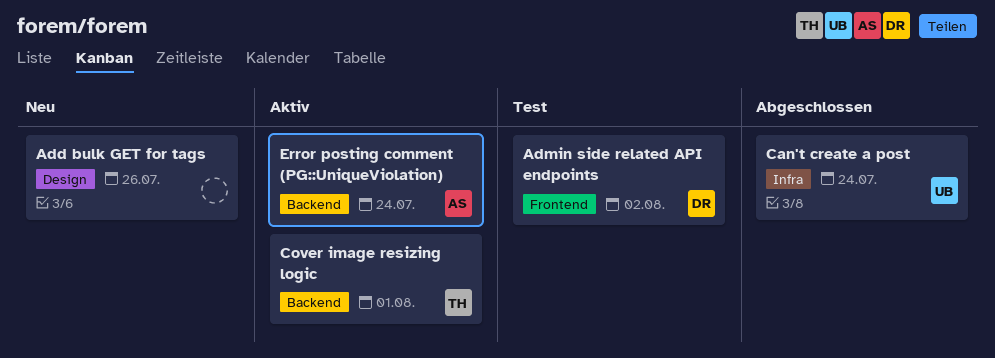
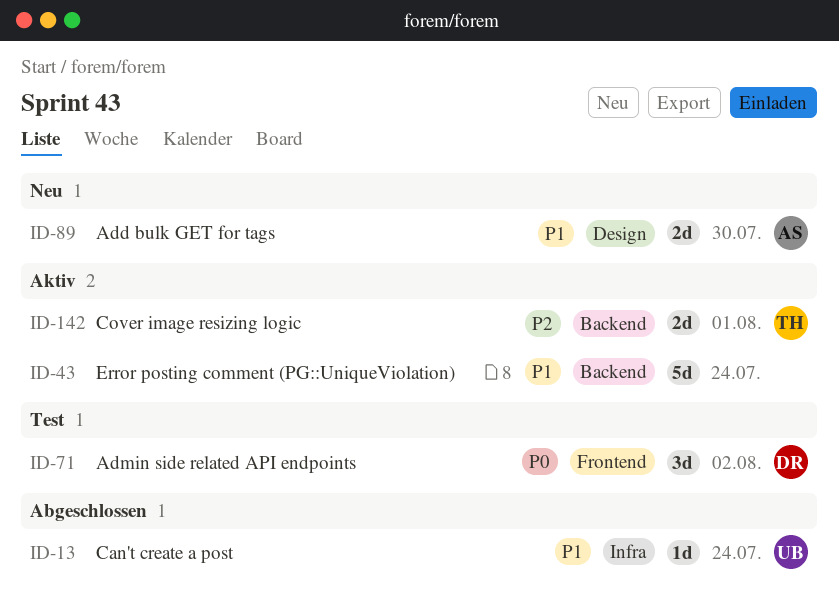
Add bulk GET for tags, owner: none -> AS
Add bulk GET for tags, due: Jul 26 -> Jul 30
Error posting comment (PG::UniqueViolation), owner: AS -> none

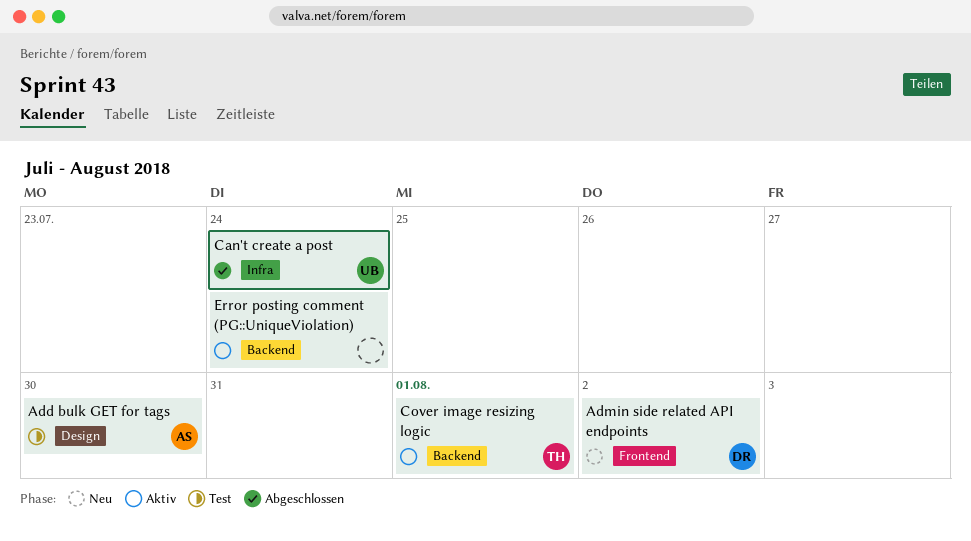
Add bulk GET for tags, status: Neu -> Test
Admin side related API endpoints, status: Test -> Neu

